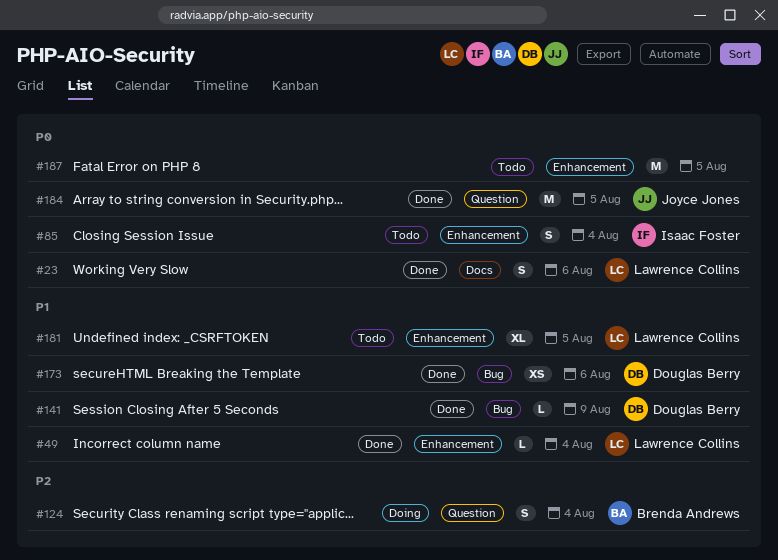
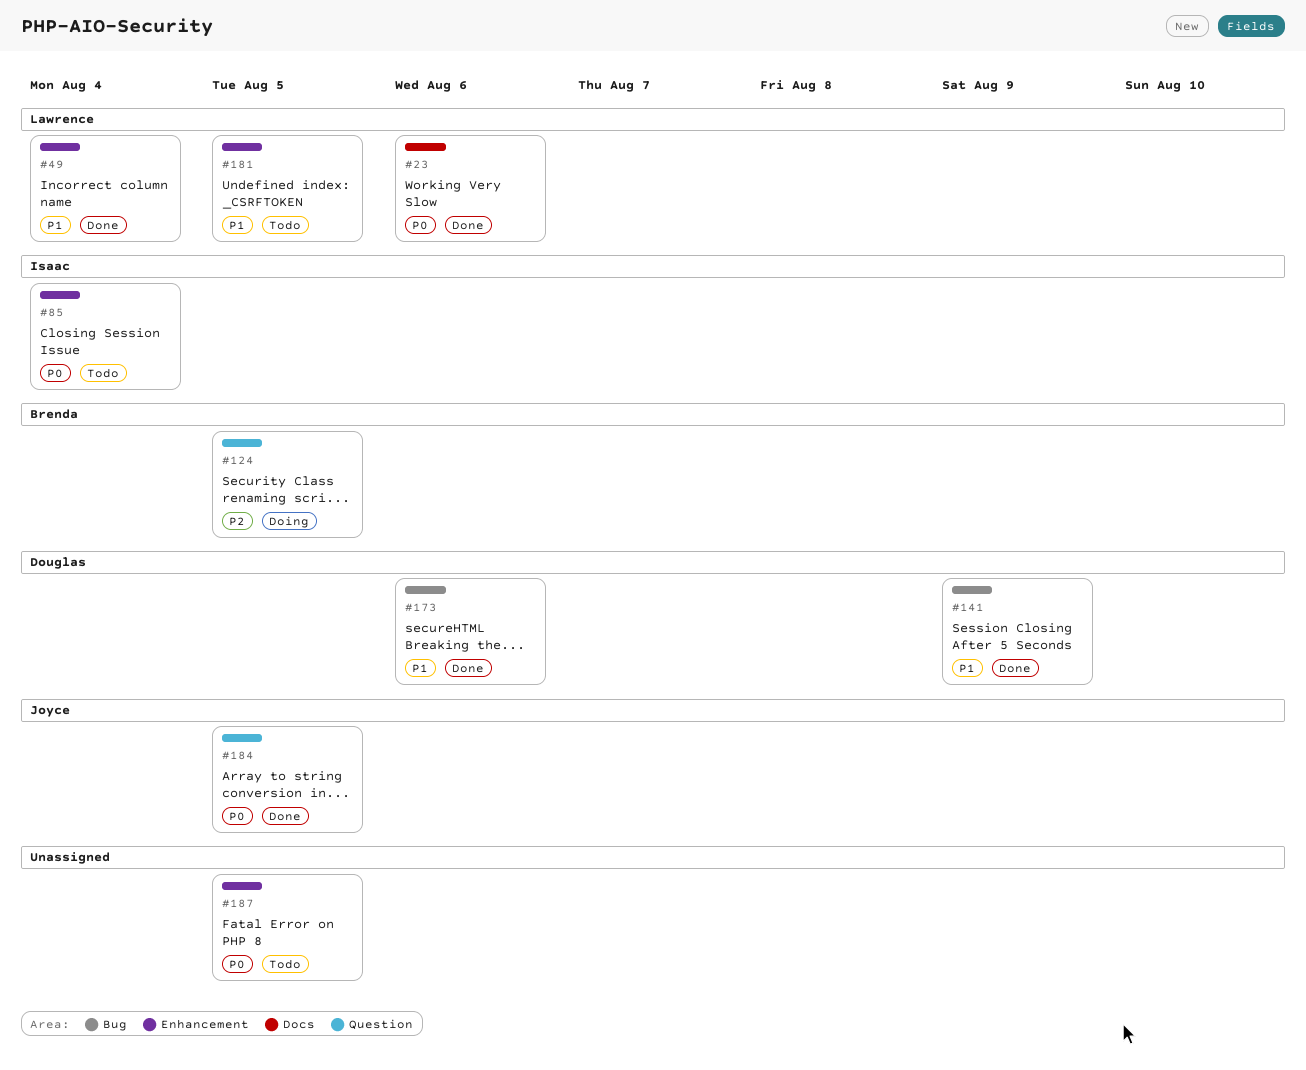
#124, due: Aug 4 -> Aug 5

